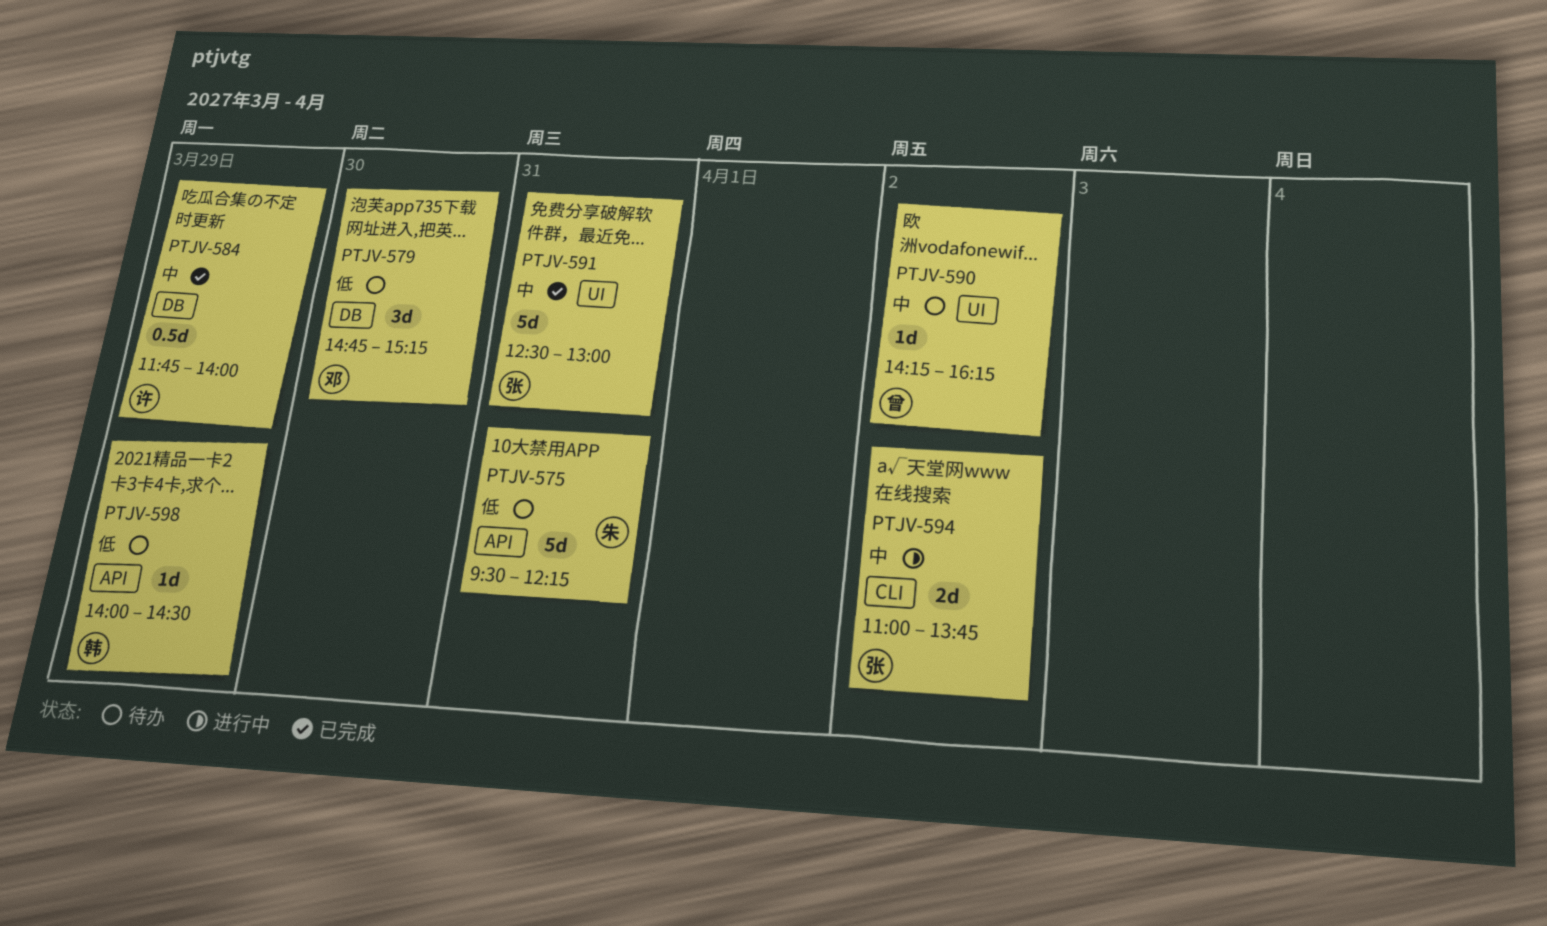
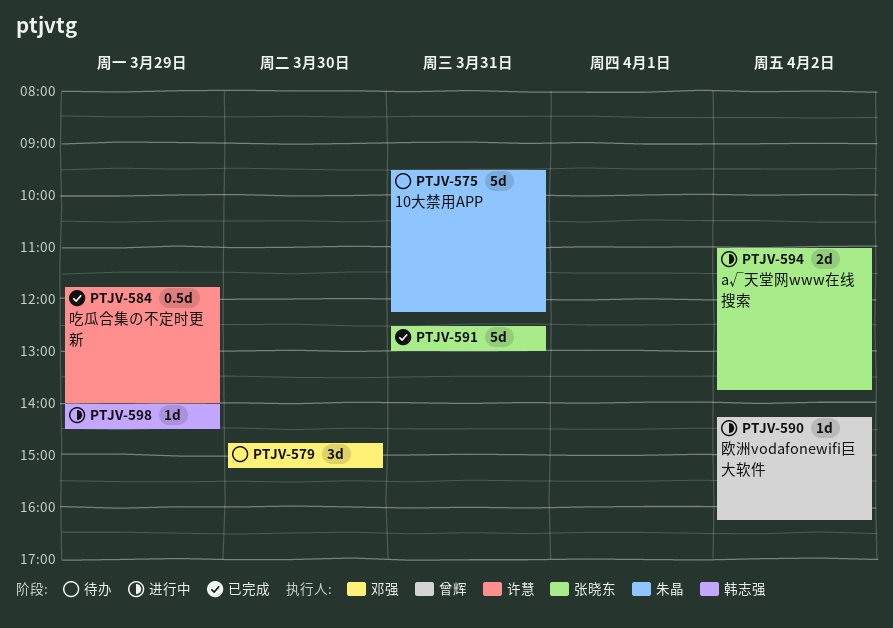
PTJV-590, status: 待办 -> 进行中
PTJV-598, status: 待办 -> 进行中

